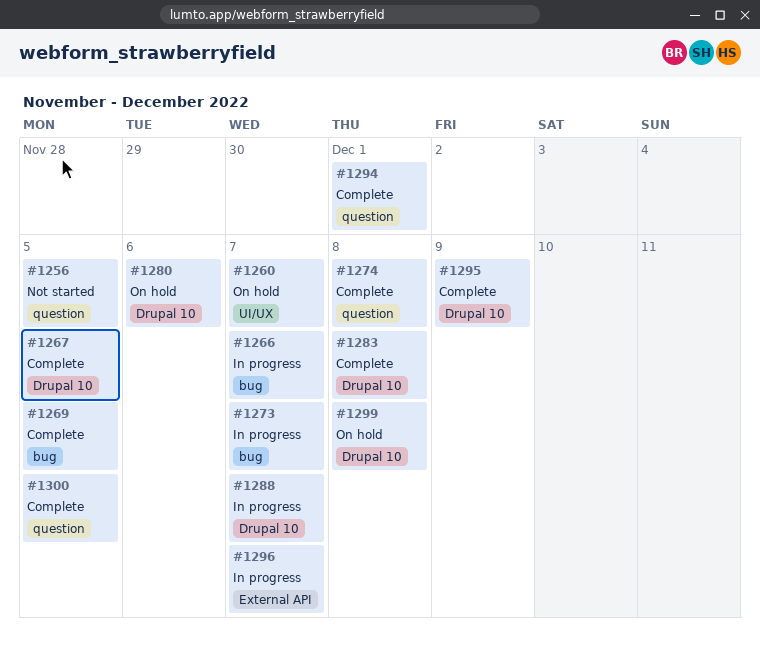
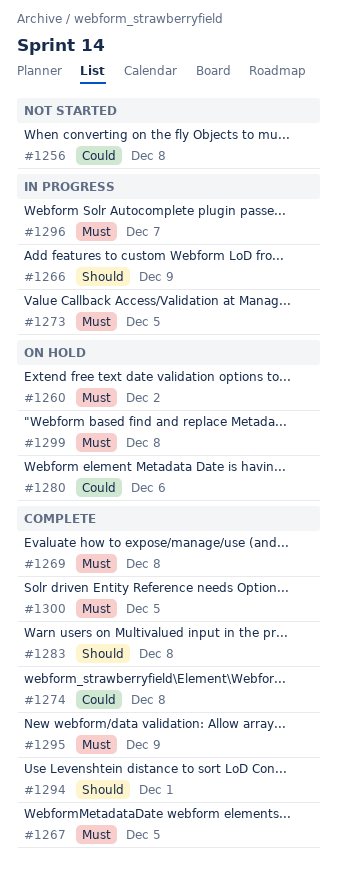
#1256, due: Dec 5 -> Dec 8
#1260, due: Dec 7 -> Dec 2
#1266, due: Dec 7 -> Dec 9
#1269, due: Dec 5 -> Dec 8
#1273, due: Dec 7 -> Dec 5
#1288: present -> none

